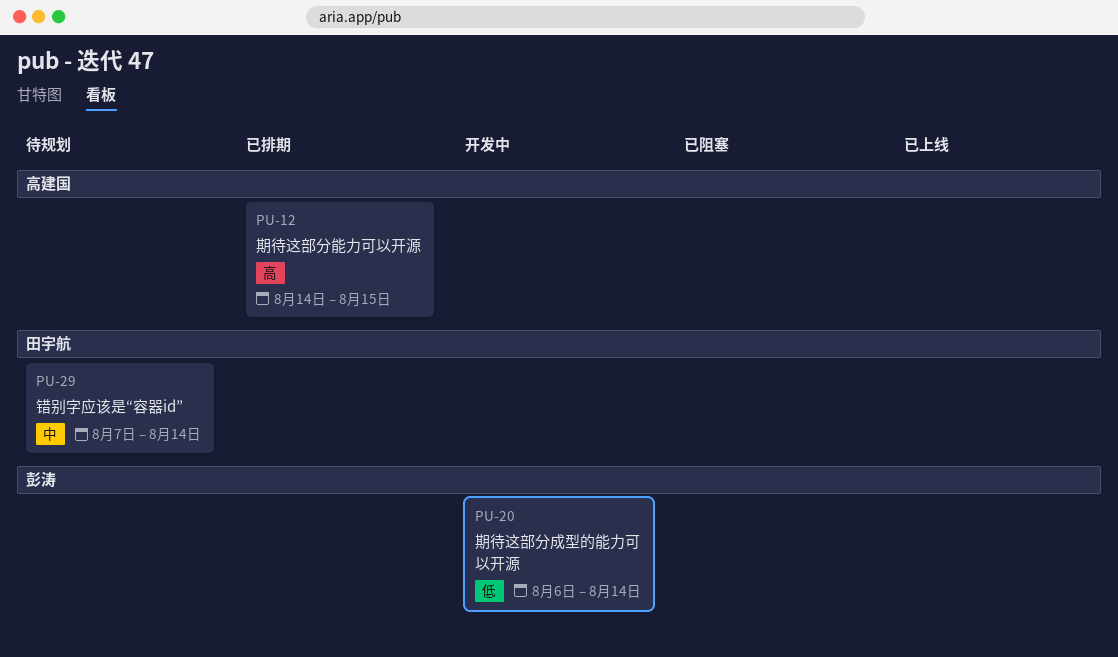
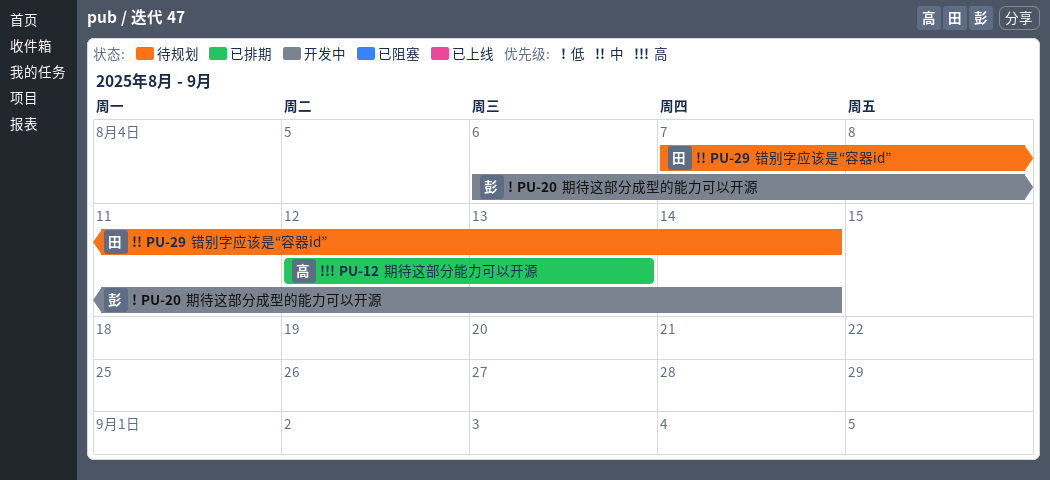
PU-12, start: Aug 14 -> Aug 12
PU-12, due: Aug 15 -> Aug 13

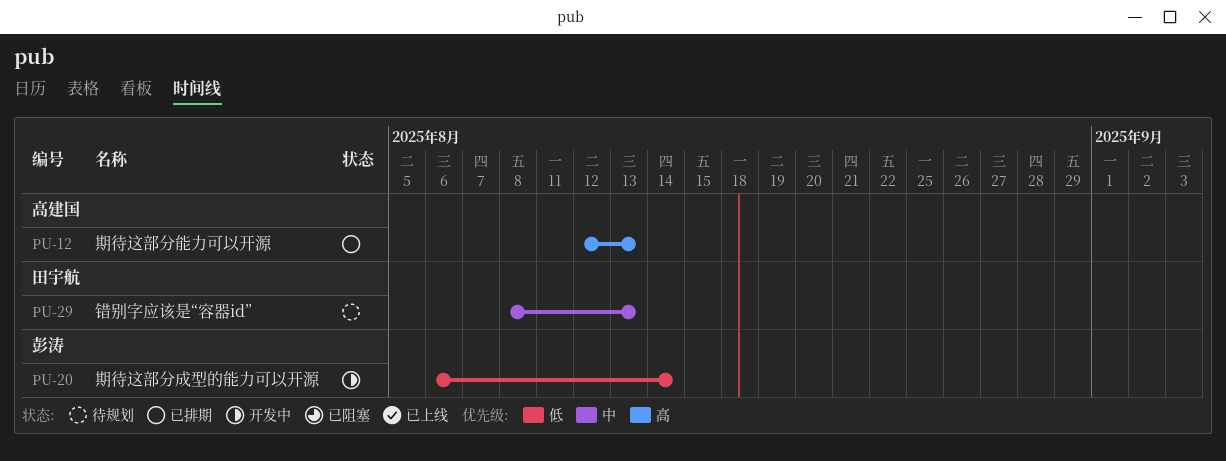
PU-29, start: Aug 7 -> Aug 8
PU-29, due: Aug 14 -> Aug 13

